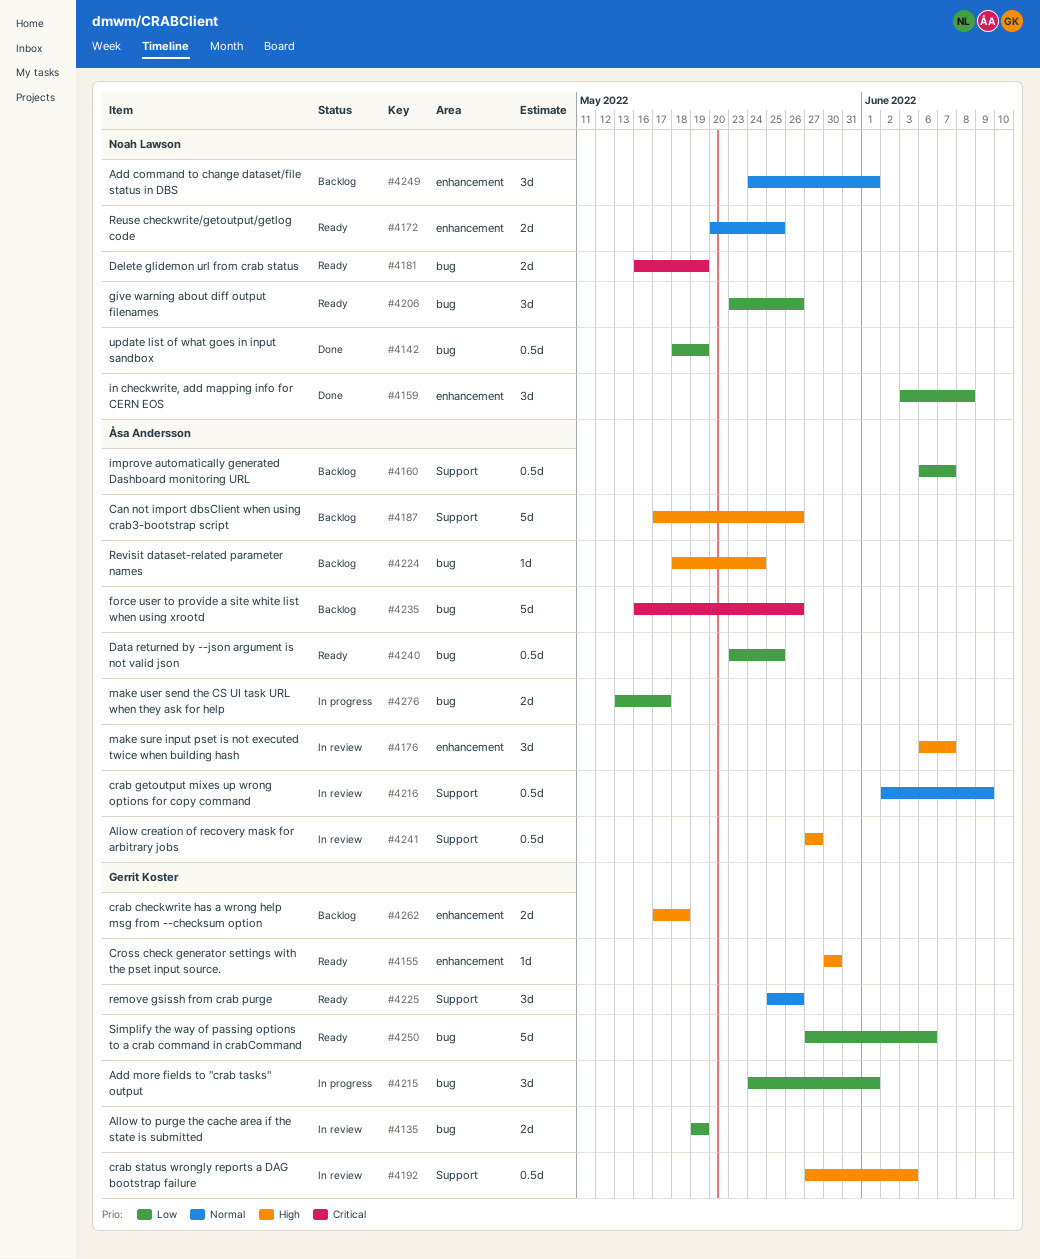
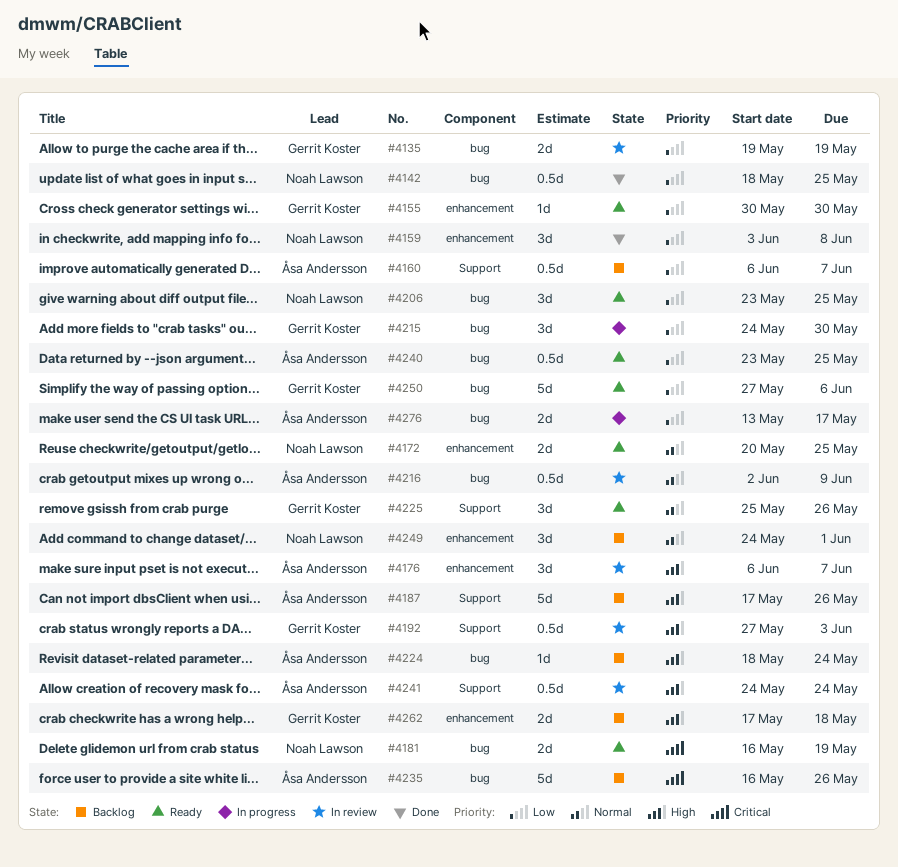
#4142, due: May 19 -> May 25
#4155, priority: High -> Low
#4206, due: May 26 -> May 25
#4215, due: Jun 1 -> May 30
#4216, label: Support -> bug
#4241, start: May 27 -> May 24
#4241, due: May 27 -> May 24

